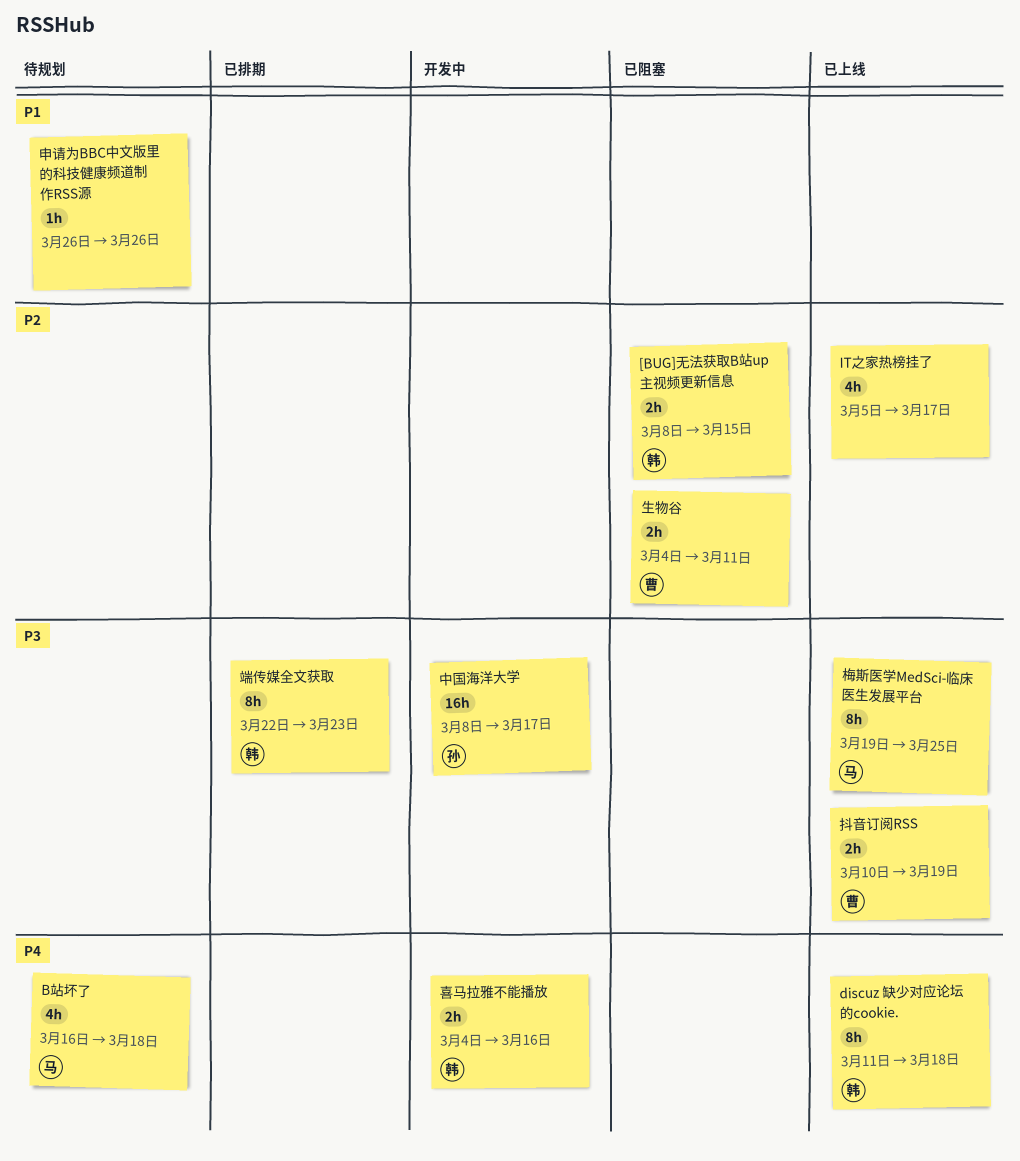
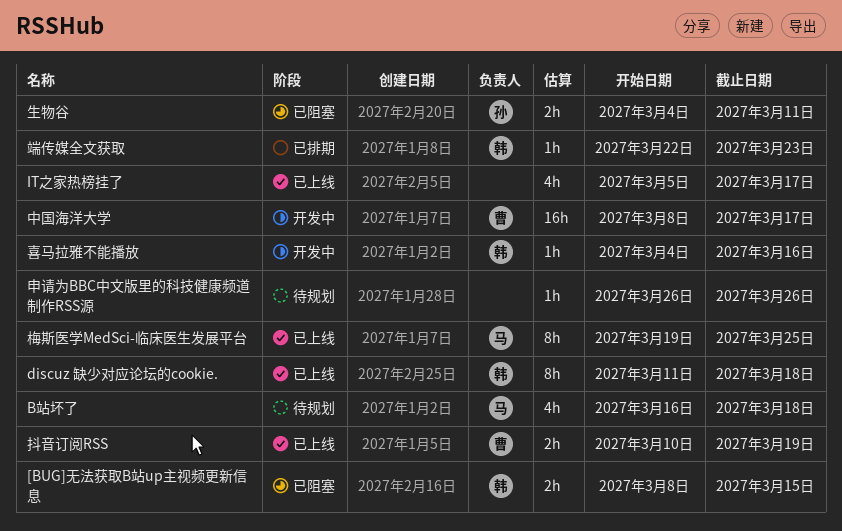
中国海洋大学, owner: 孙 -> 曹
喜马拉雅不能播放, estimate: 2h -> 1h
生物谷, owner: 曹 -> 孙
端传媒全文获取, estimate: 8h -> 1h

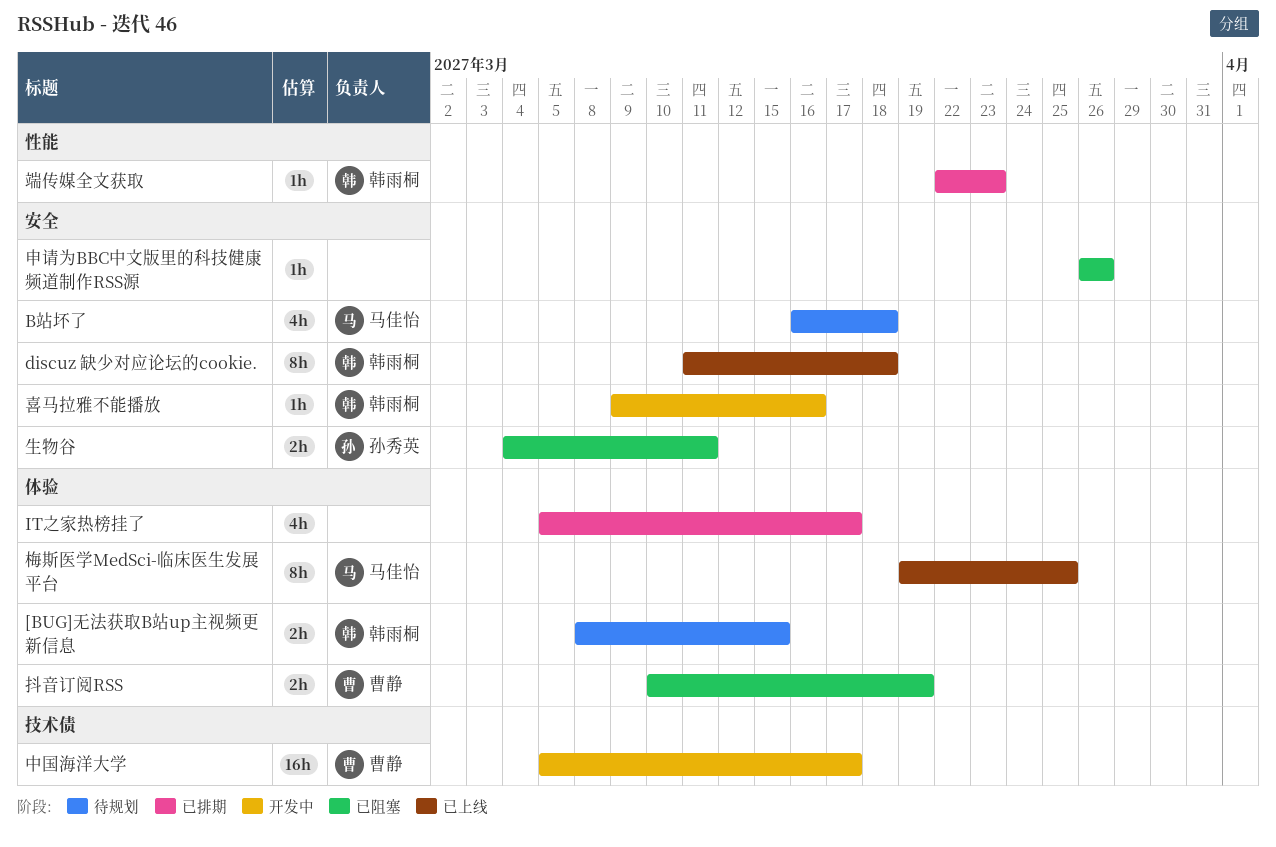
[BUG]无法获取B站up主视频更新信息, status: 已阻塞 -> 待规划
IT之家热榜挂了, status: 已上线 -> 已排期
中国海洋大学, start: Mar 8 -> Mar 5
喜马拉雅不能播放, start: Mar 4 -> Mar 9
抖音订阅RSS, status: 已上线 -> 已阻塞
申请为BBC中文版里的科技健康频道制作RSS源, status: 待规划 -> 已阻塞

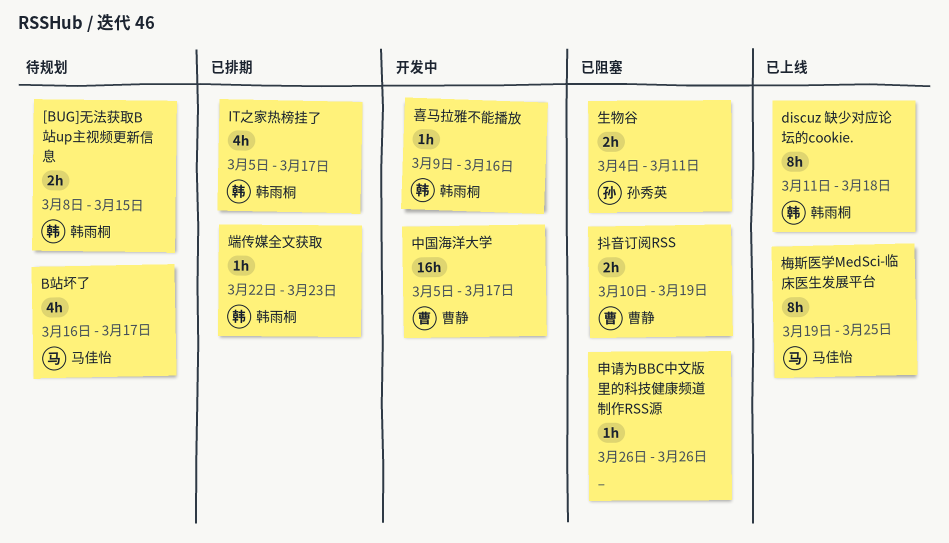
B站坏了, due: Mar 18 -> Mar 17
IT之家热榜挂了, owner: none -> 韩雨桐

